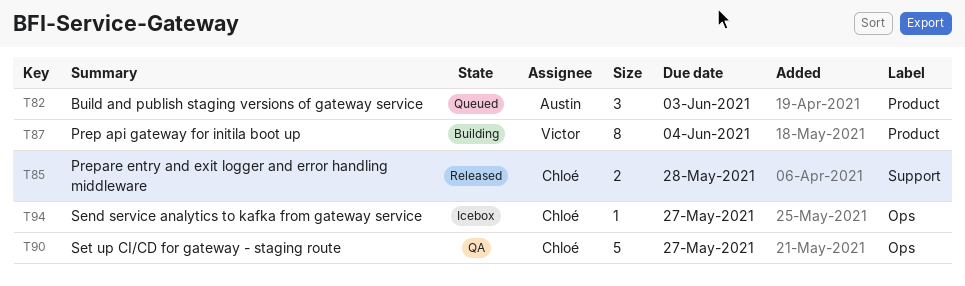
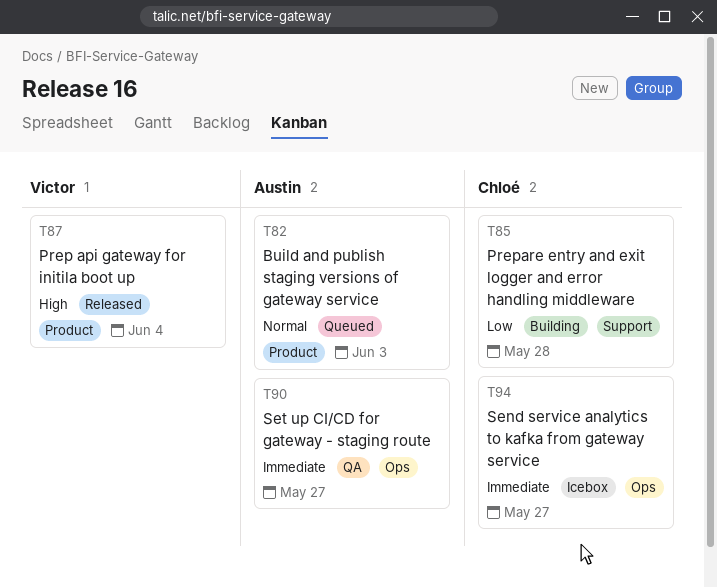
T85, status: Released -> Building
T87, status: Building -> Released
T90, owner: Chloé -> Austin

